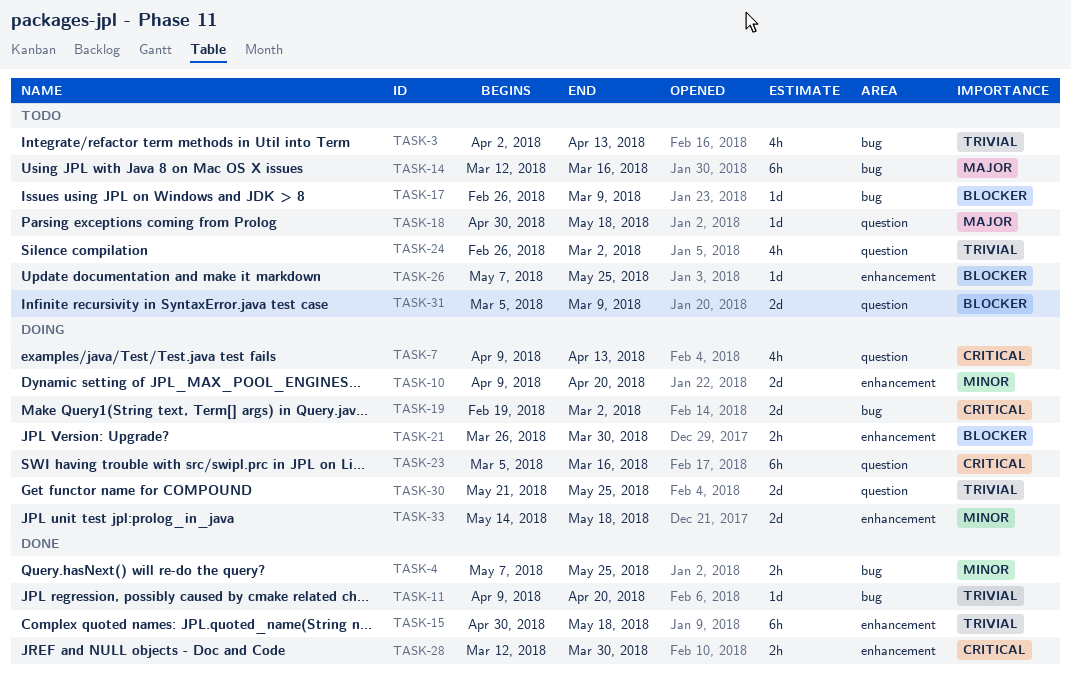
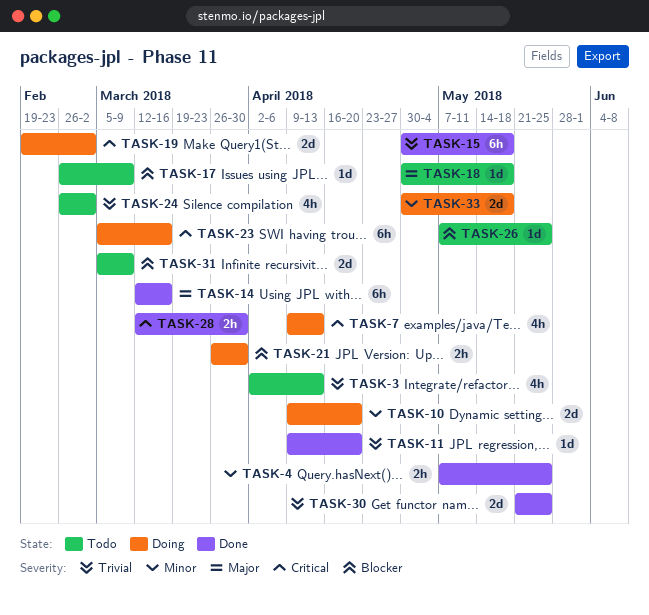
TASK-14, status: Todo -> Done
TASK-30, status: Doing -> Done
TASK-33, start: May 14 -> Apr 30

